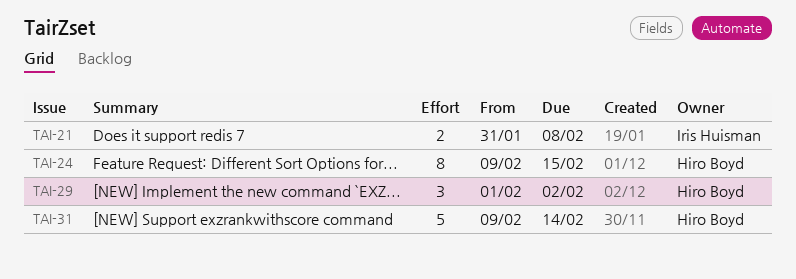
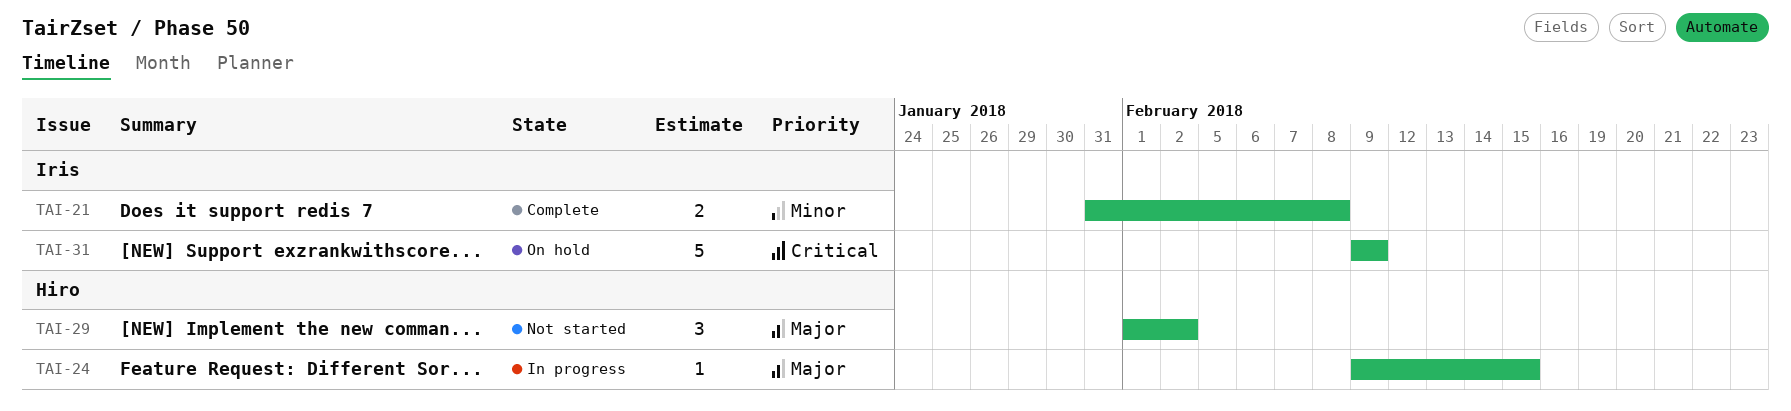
TAI-24, estimate: 8 -> 1
TAI-31, owner: Hiro Boyd -> Iris Huisman
TAI-31, due: Feb 14 -> Feb 9

